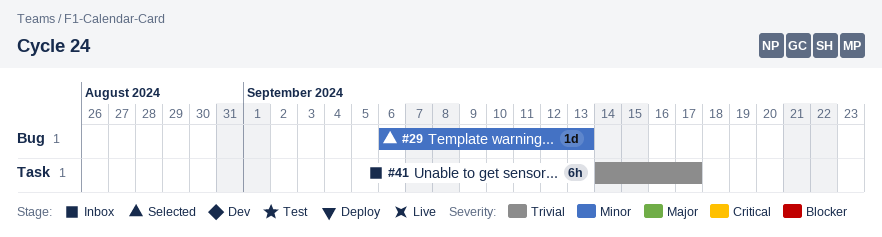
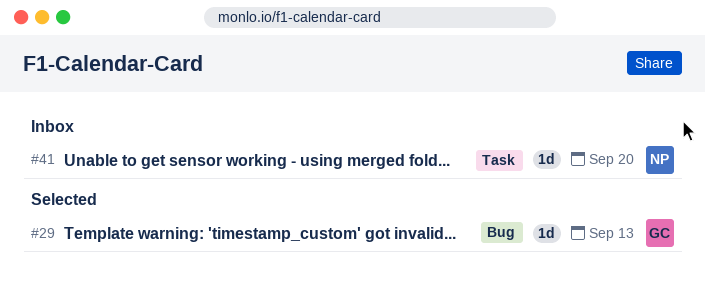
#41, estimate: 6h -> 1d
#41, due: Sep 17 -> Sep 20

